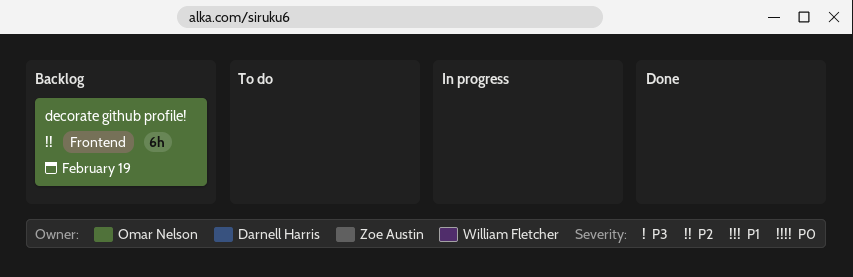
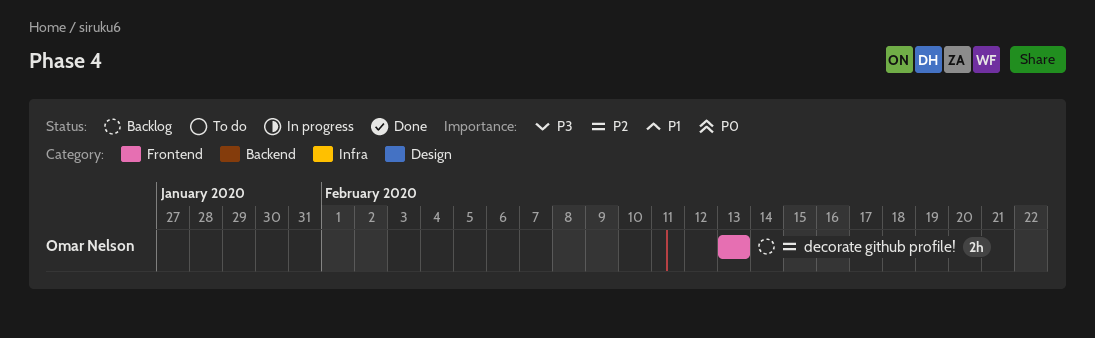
decorate github profile!, estimate: 6h -> 2h
decorate github profile!, due: Feb 19 -> Feb 13

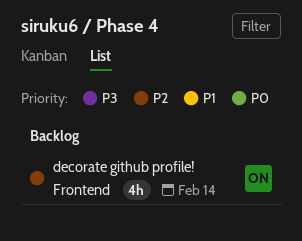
decorate github profile!, estimate: 2h -> 4h
decorate github profile!, due: Feb 13 -> Feb 14

